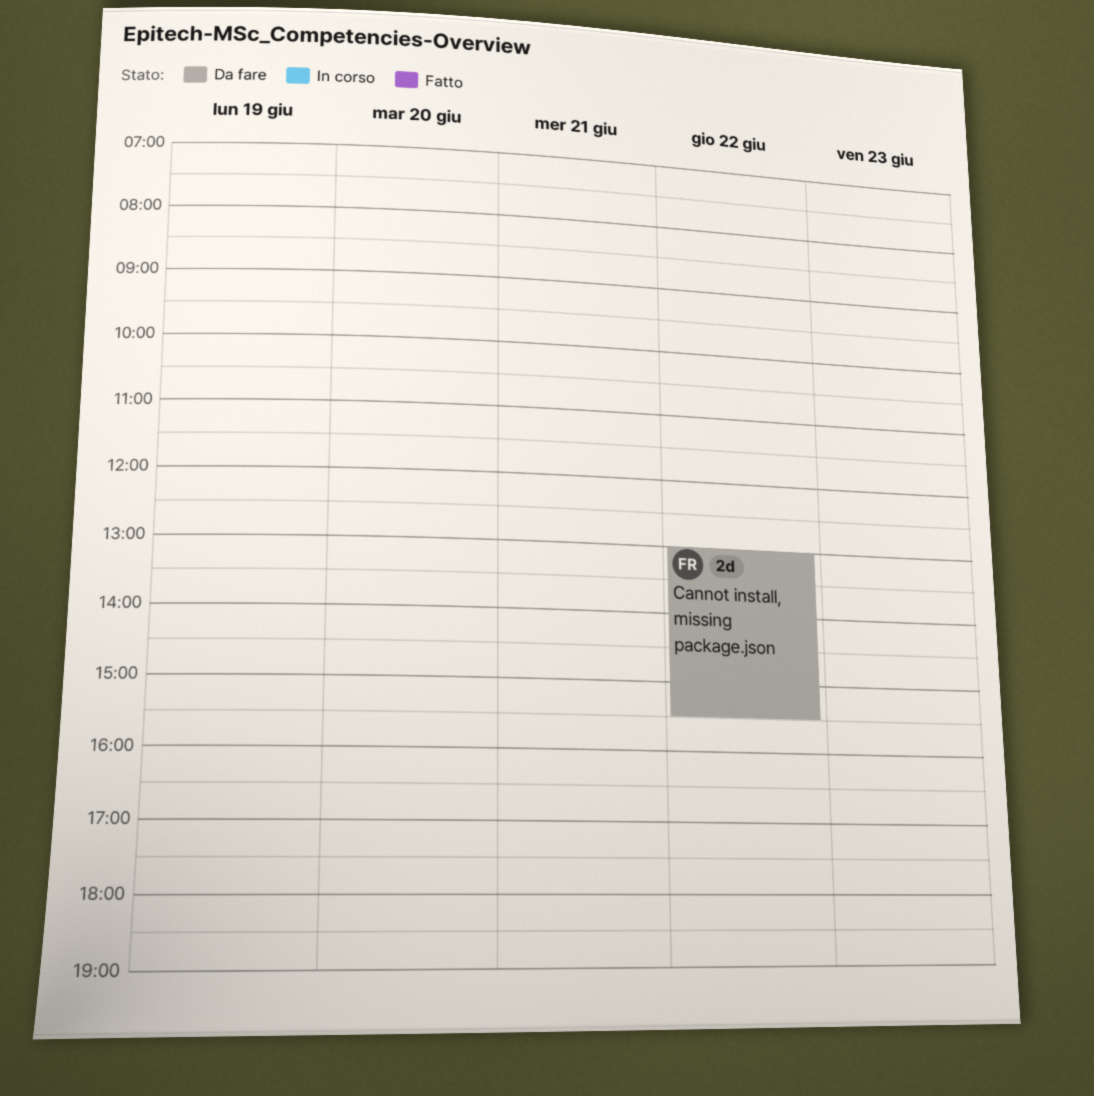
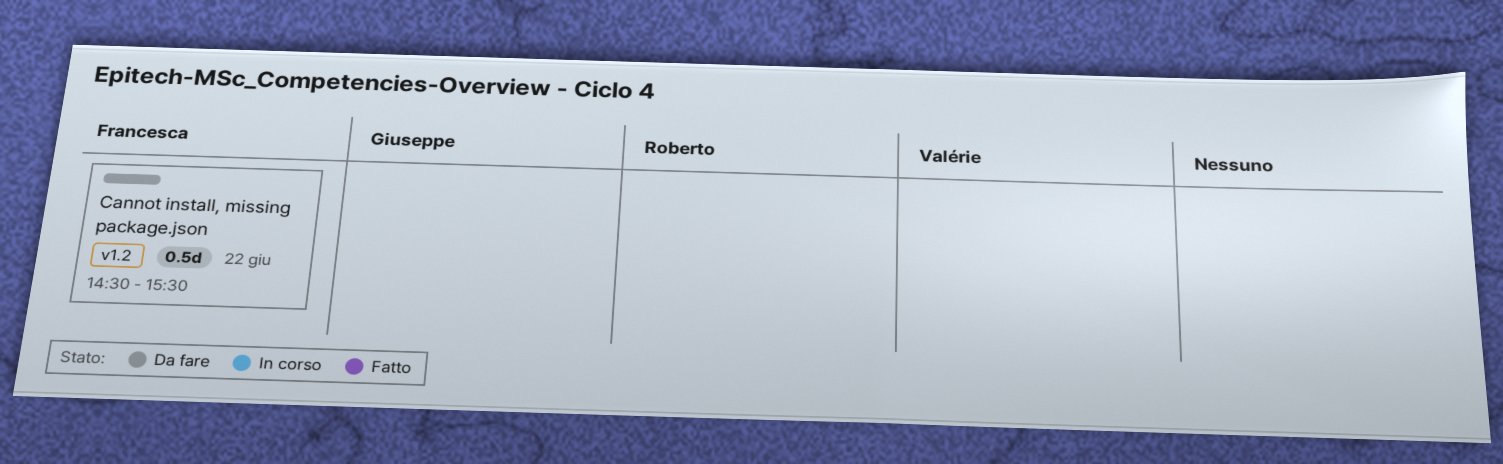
Cannot install, missing package.json, estimate: 2d -> 0.5d
Cannot install, missing package.json, begins: 13:00 -> 14:30

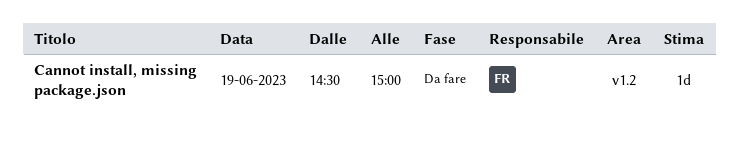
Cannot install, missing package.json, estimate: 0.5d -> 1d
Cannot install, missing package.json, day: Jun 22 -> Jun 19
Cannot install, missing package.json, ends: 15:30 -> 15:00

